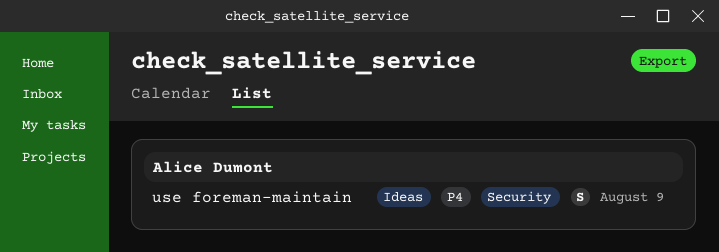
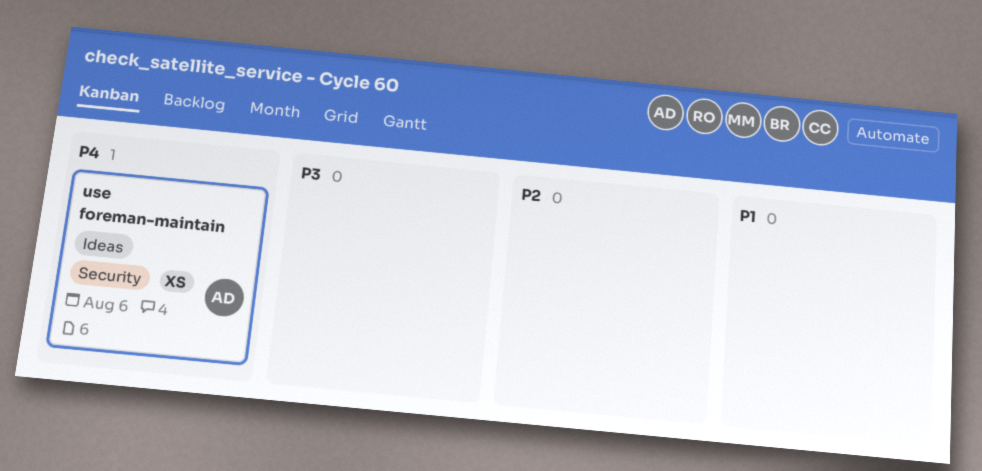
use foreman-maintain, estimate: S -> XS
use foreman-maintain, due: Aug 9 -> Aug 6

